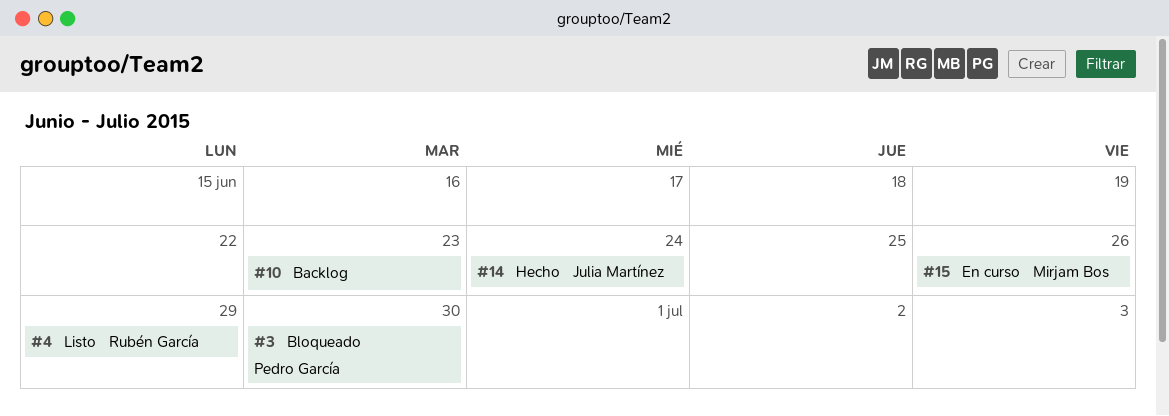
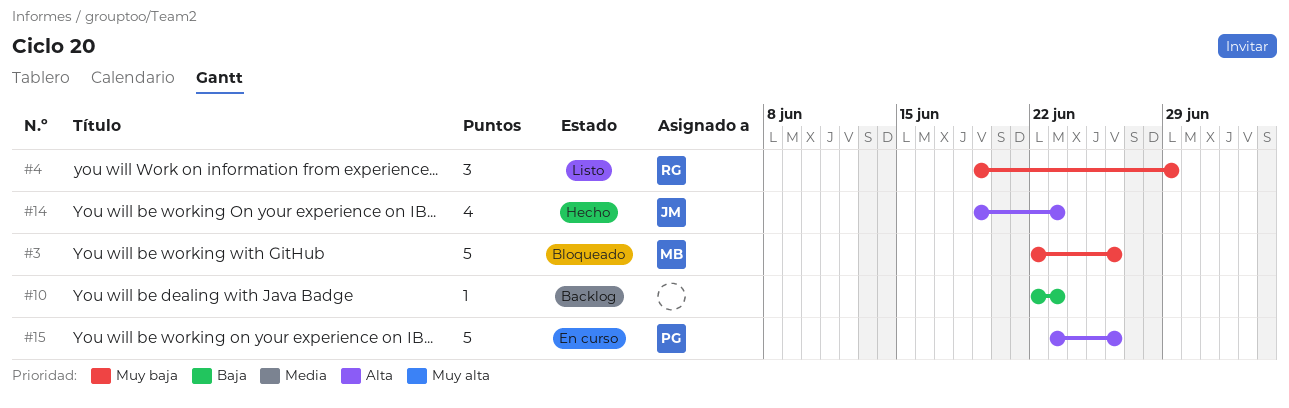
#3, owner: Pedro García -> Mirjam Bos
#3, due: Jun 30 -> Jun 26
#14, due: Jun 24 -> Jun 23
#15, owner: Mirjam Bos -> Pedro García

